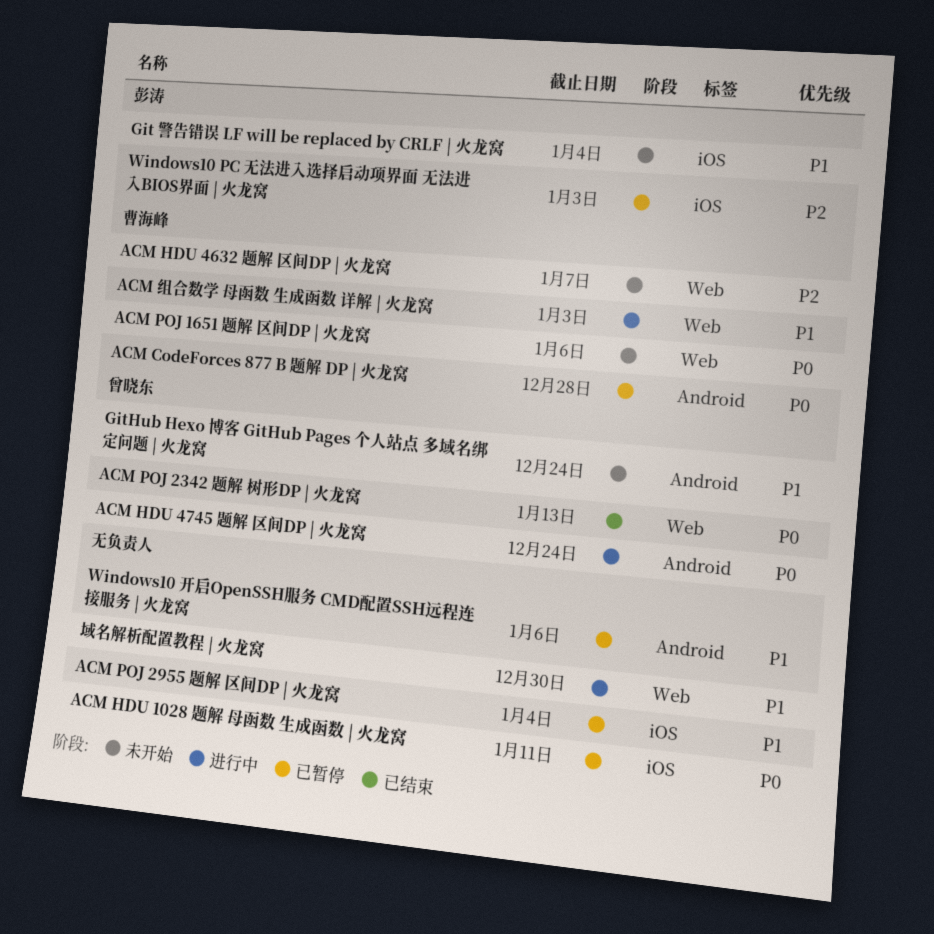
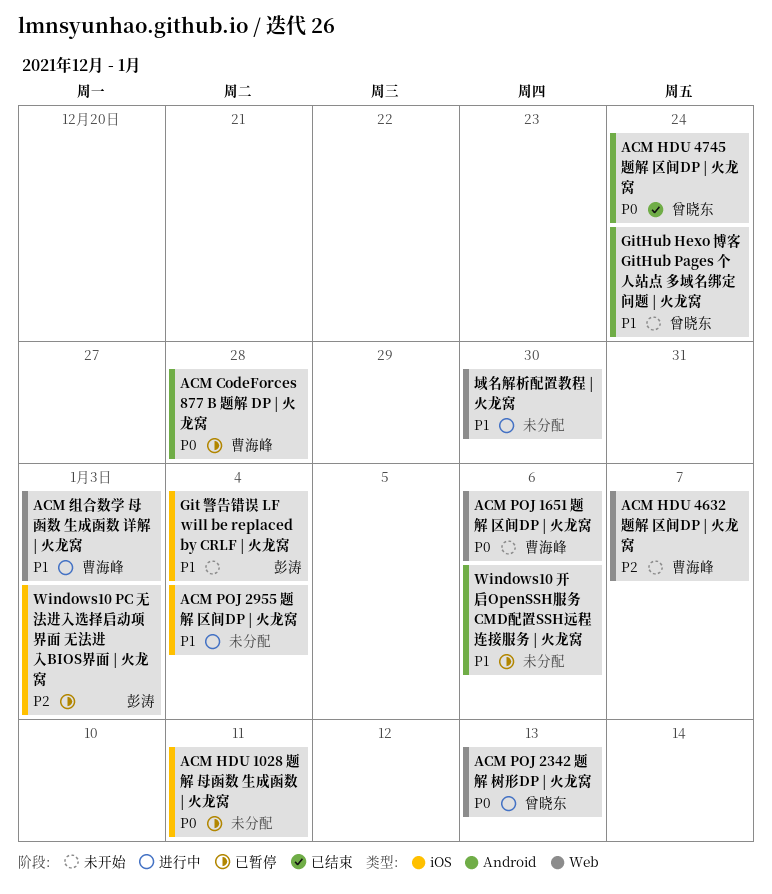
ACM HDU 4745 题解 区间DP | 火龙窝, status: 进行中 -> 已结束
ACM POJ 2342 题解 树形DP | 火龙窝, status: 已结束 -> 进行中
ACM POJ 2955 题解 区间DP | 火龙窝, status: 已暂停 -> 进行中

